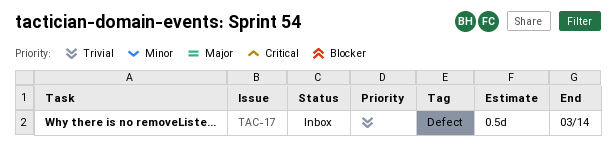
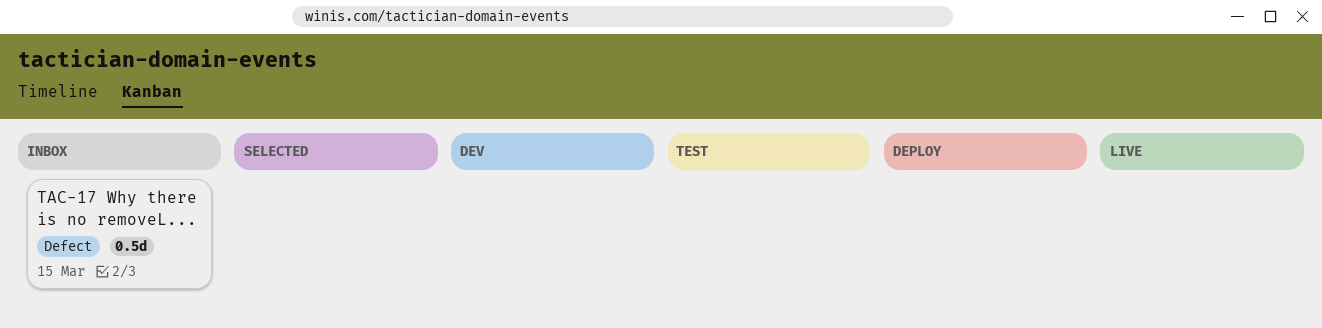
TAC-17, due: Mar 14 -> Mar 15

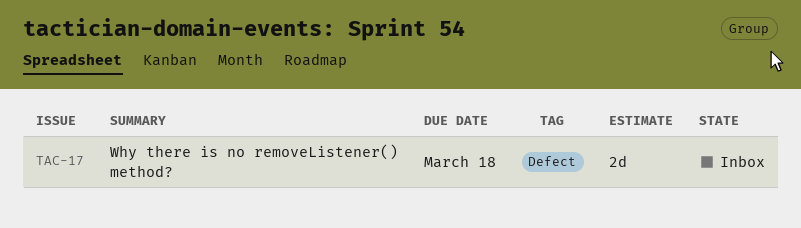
TAC-17, estimate: 0.5d -> 2d
TAC-17, due: Mar 15 -> Mar 18

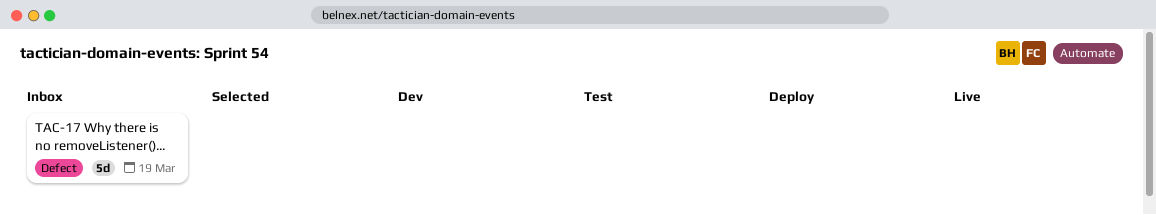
TAC-17, estimate: 2d -> 5d
TAC-17, due: Mar 18 -> Mar 19

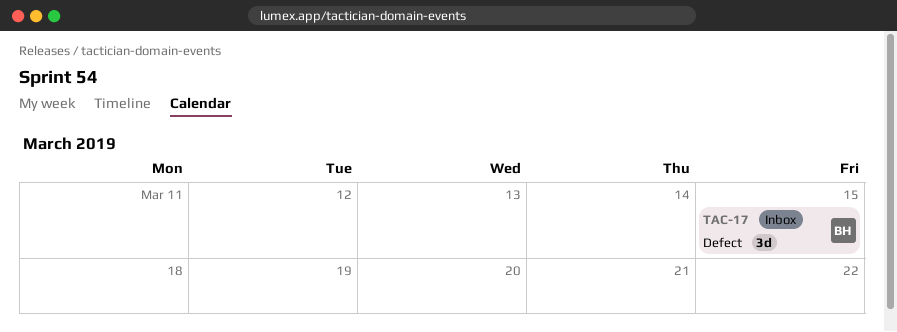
TAC-17, estimate: 5d -> 3d
TAC-17, due: Mar 19 -> Mar 15

